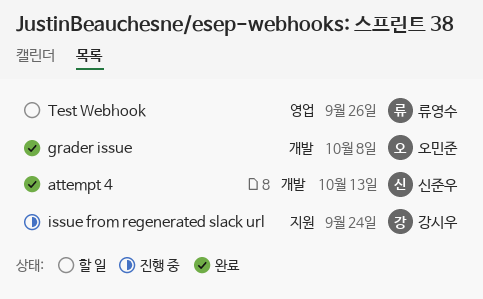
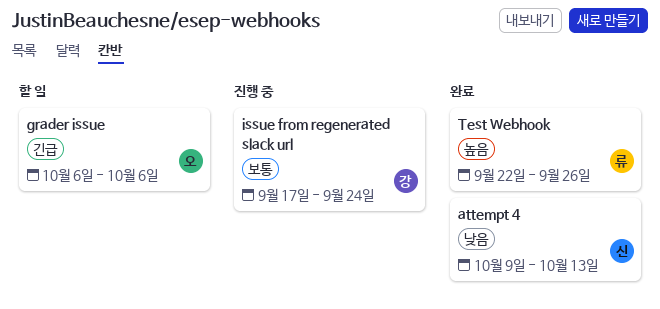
grader issue, status: 완료 -> 할 일
grader issue, due: Oct 8 -> Oct 6
Test Webhook, status: 할 일 -> 완료

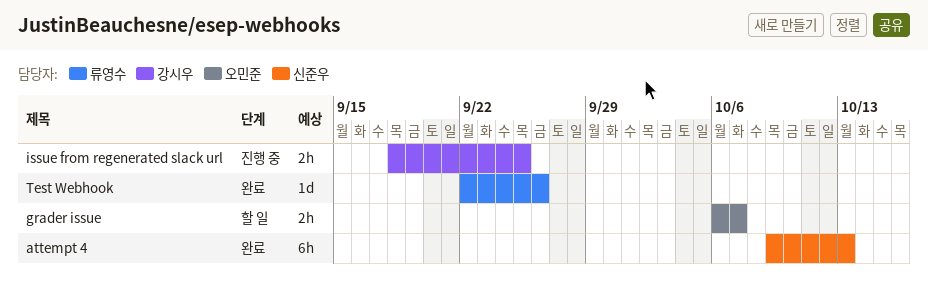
grader issue, due: Oct 6 -> Oct 7
issue from regenerated slack url, start: Sep 17 -> Sep 18
issue from regenerated slack url, due: Sep 24 -> Sep 25

